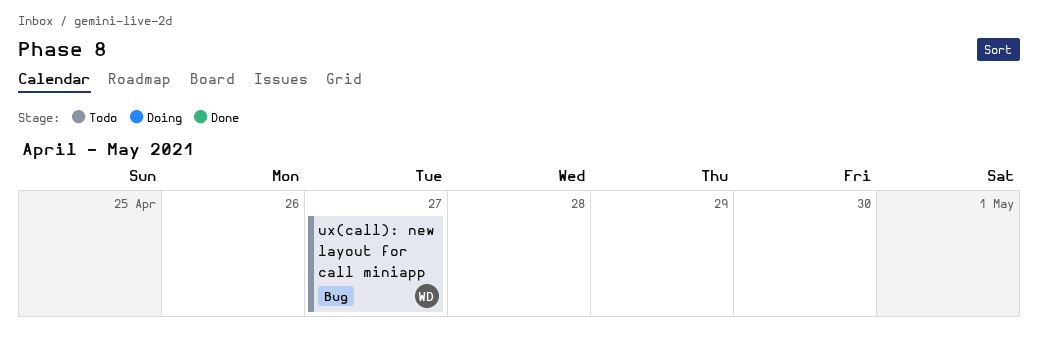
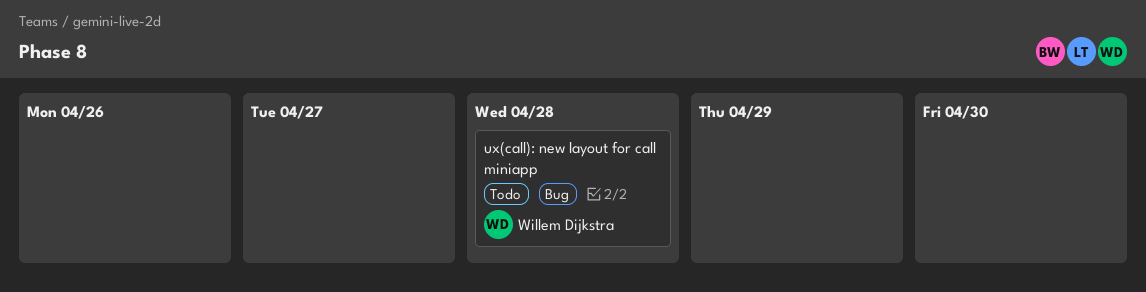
ux(call): new layout for call miniapp, due: Apr 27 -> Apr 28

